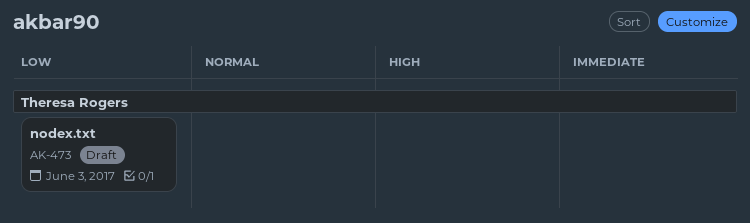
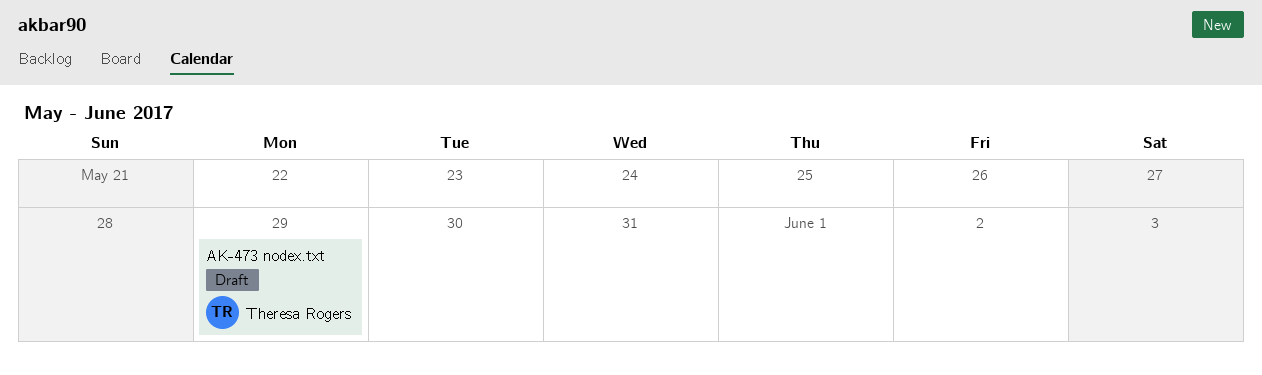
AK-473, due: Jun 3 -> May 29

